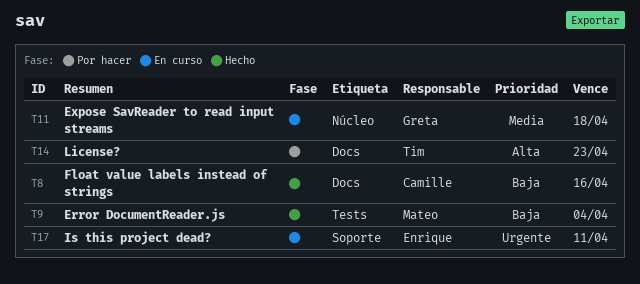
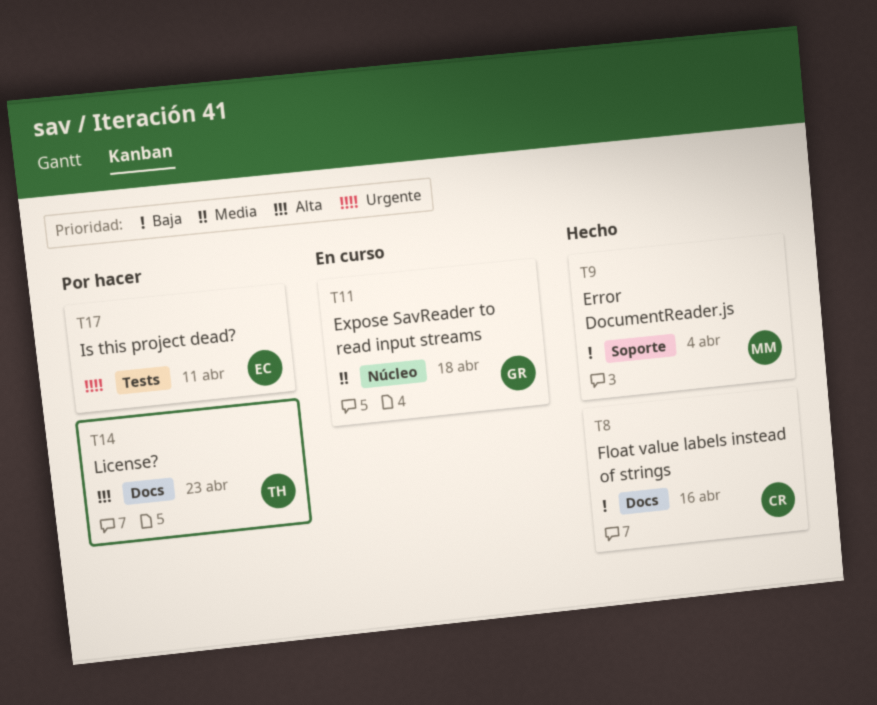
T9, label: Tests -> Soporte
T17, status: En curso -> Por hacer
T17, label: Soporte -> Tests

